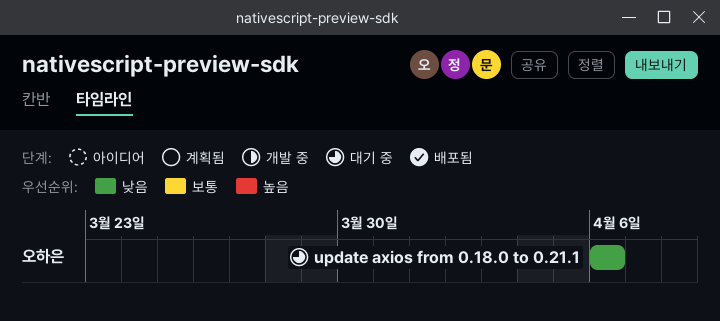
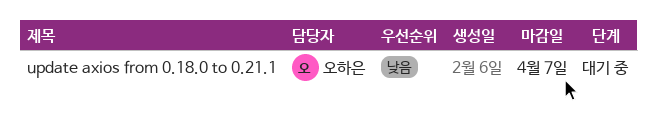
update axios from 0.18.0 to 0.21.1, due: Apr 6 -> Apr 7

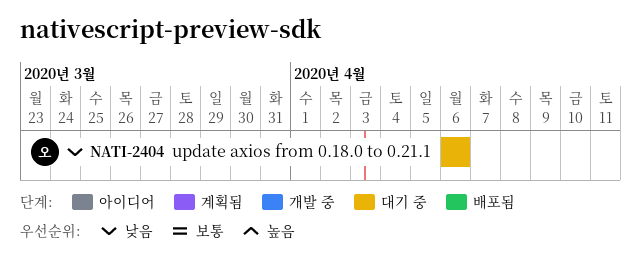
update axios from 0.18.0 to 0.21.1, due: Apr 7 -> Apr 6

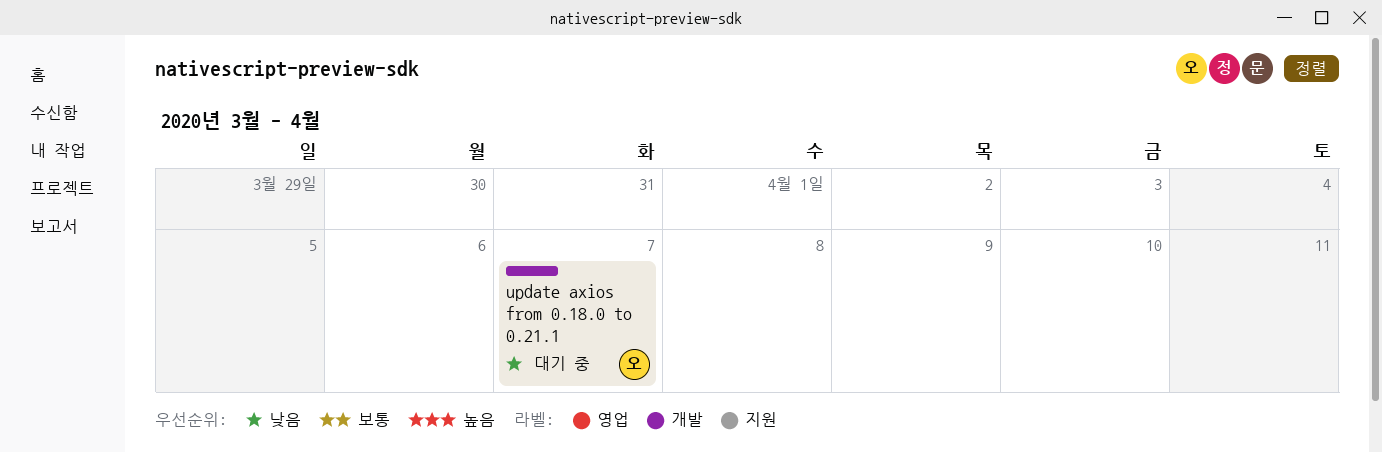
update axios from 0.18.0 to 0.21.1, due: Apr 6 -> Apr 7

